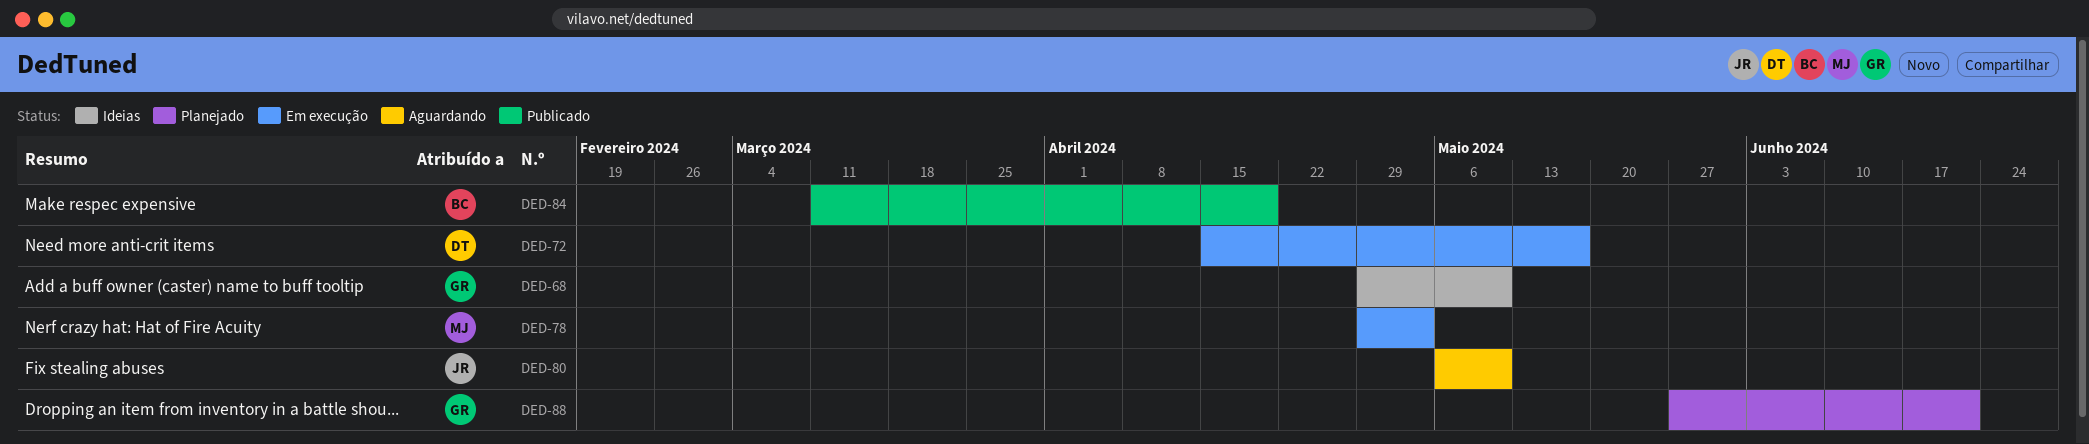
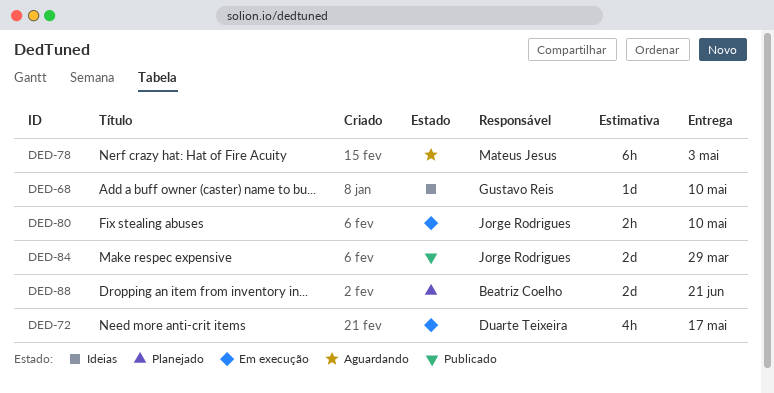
DED-78, status: Em execução -> Aguardando
DED-80, status: Aguardando -> Em execução
DED-84, owner: Beatriz Coelho -> Jorge Rodrigues
DED-84, due: Apr 19 -> Mar 29
DED-88, owner: Gustavo Reis -> Beatriz Coelho

